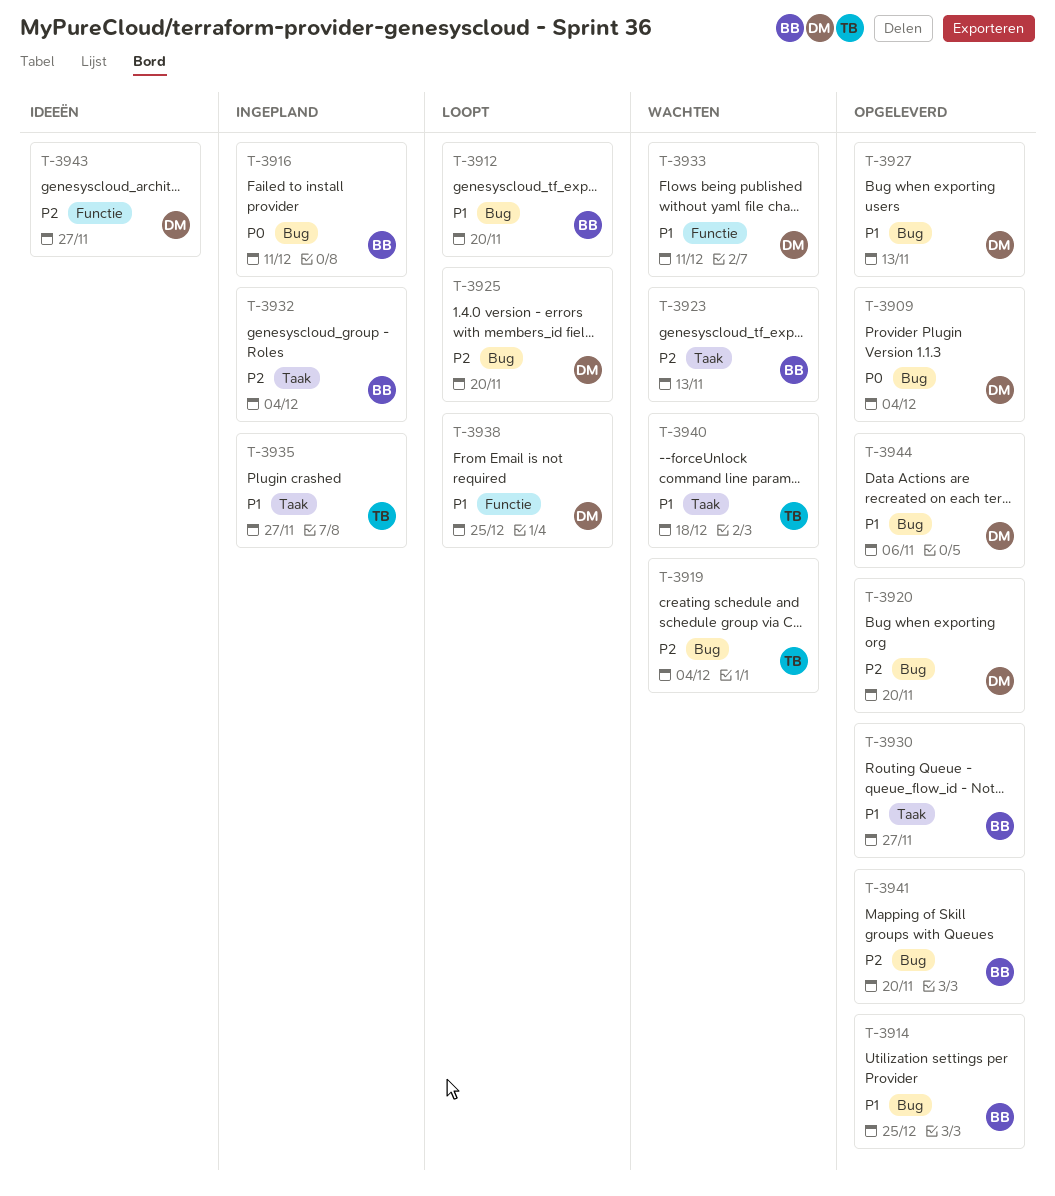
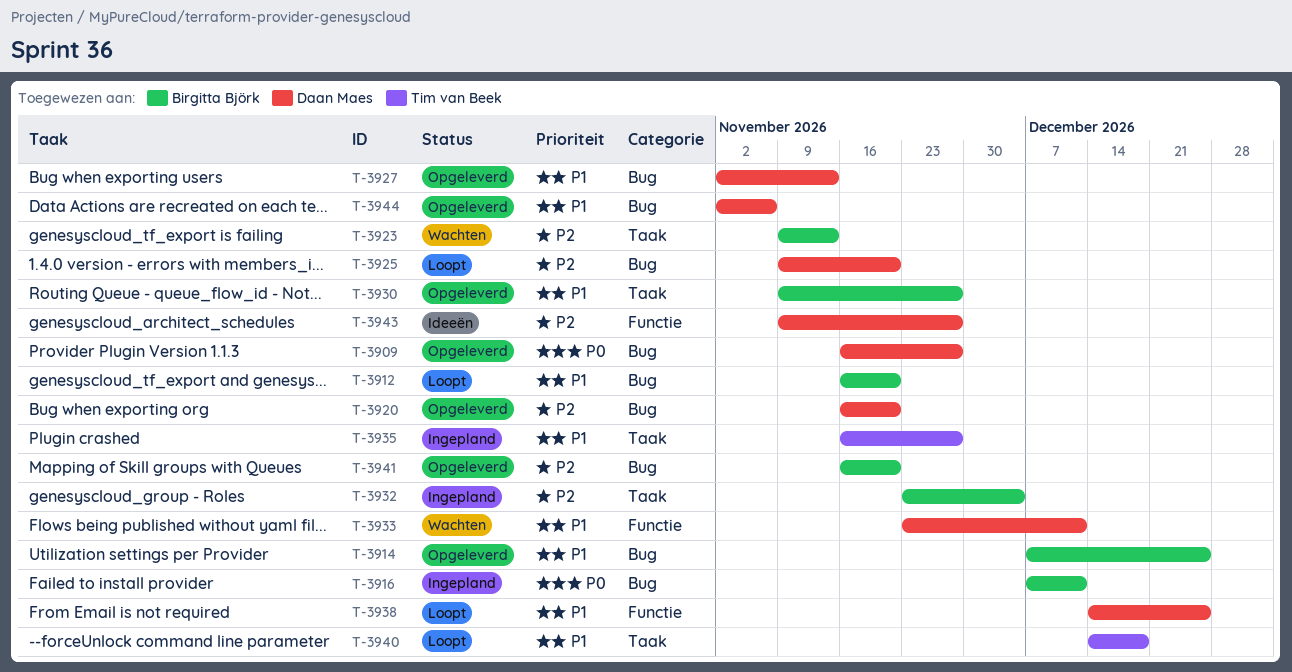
T-3909, due: Dec 4 -> Nov 27
T-3919: present -> none
T-3940, status: Wachten -> Loopt

